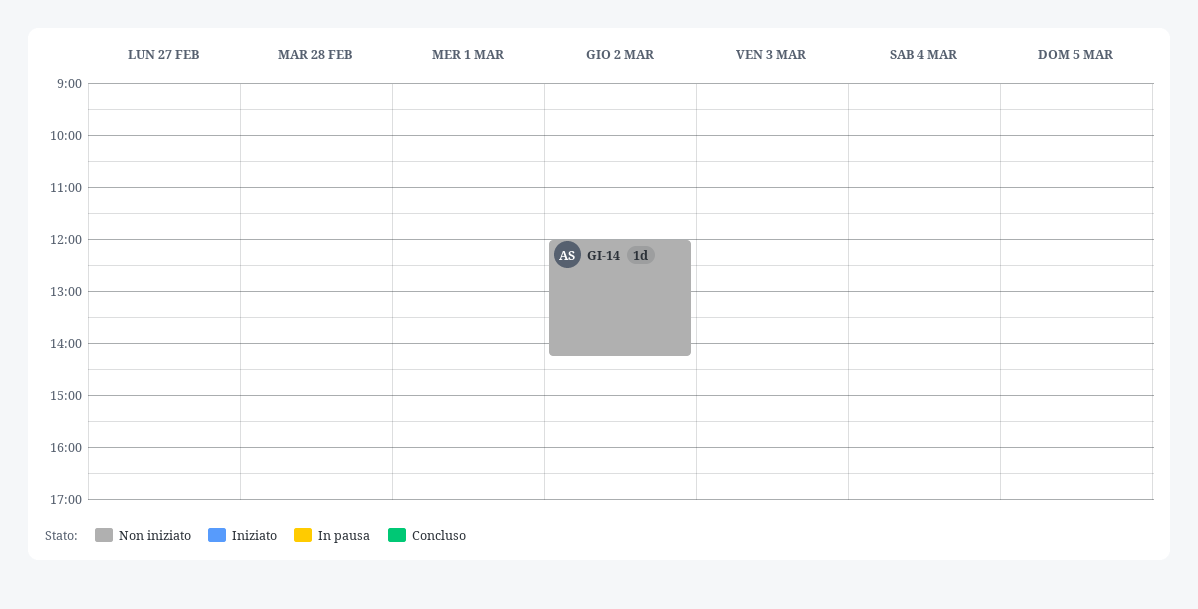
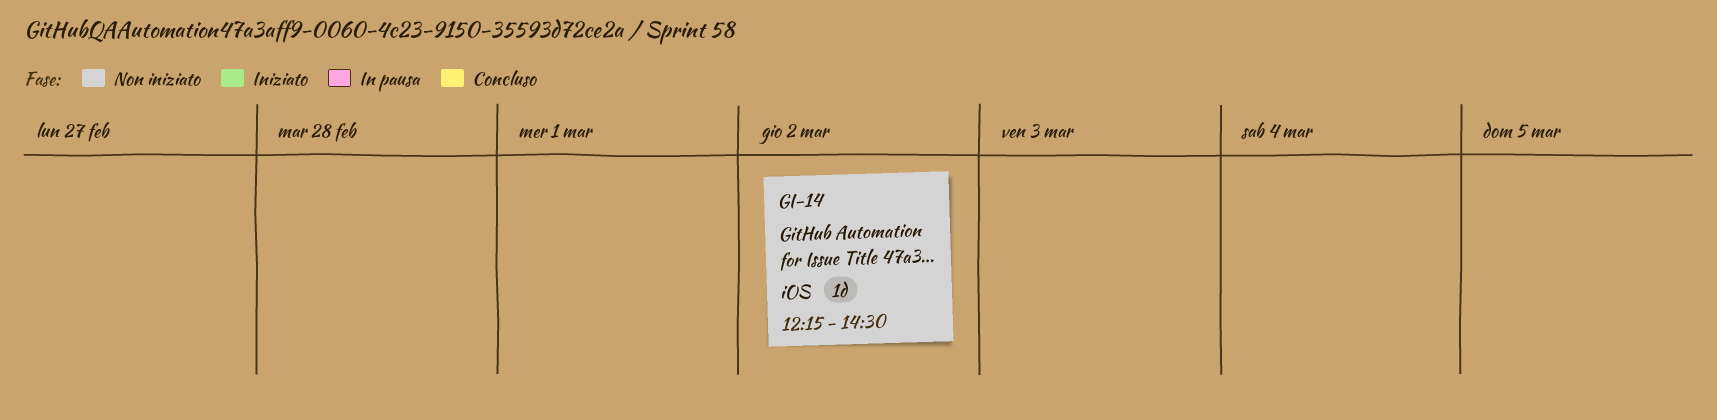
GI-14, begins: 12:00 -> 12:15
GI-14, ends: 14:15 -> 14:30

